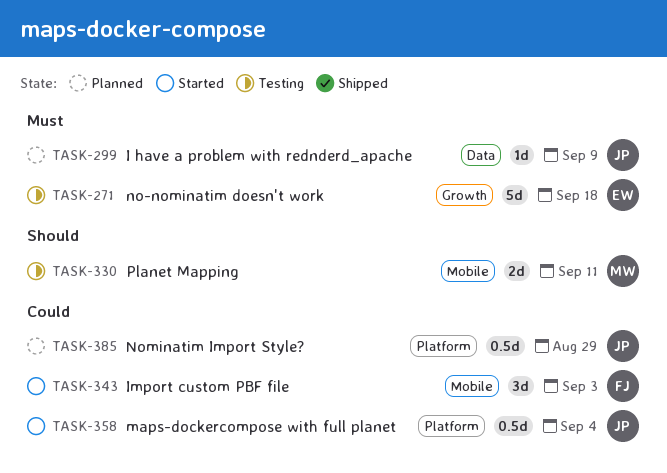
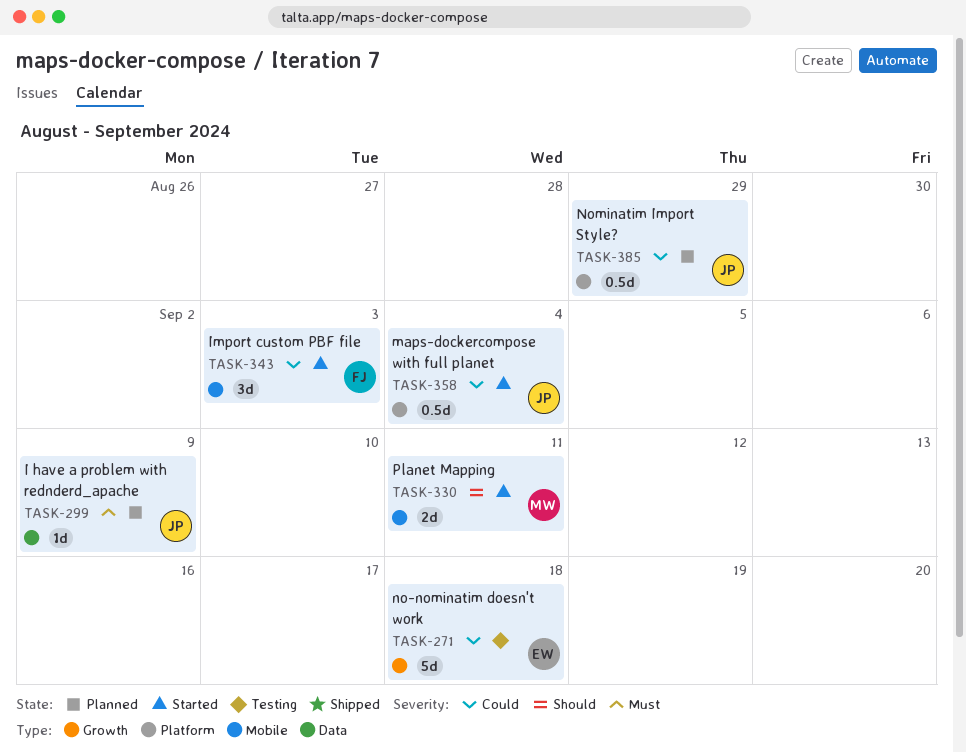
TASK-271, priority: Must -> Could
TASK-330, status: Testing -> Started

